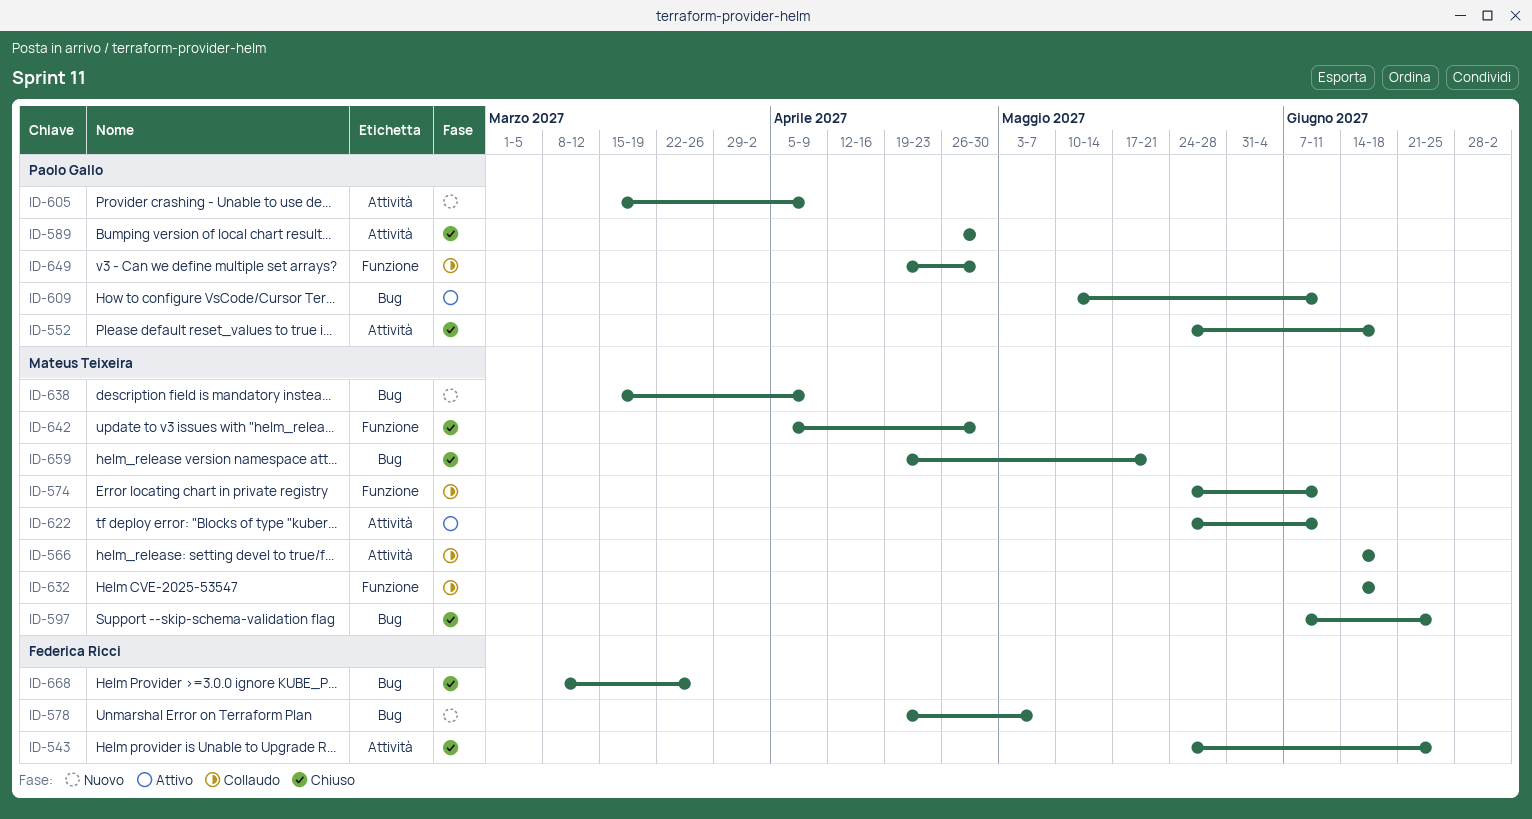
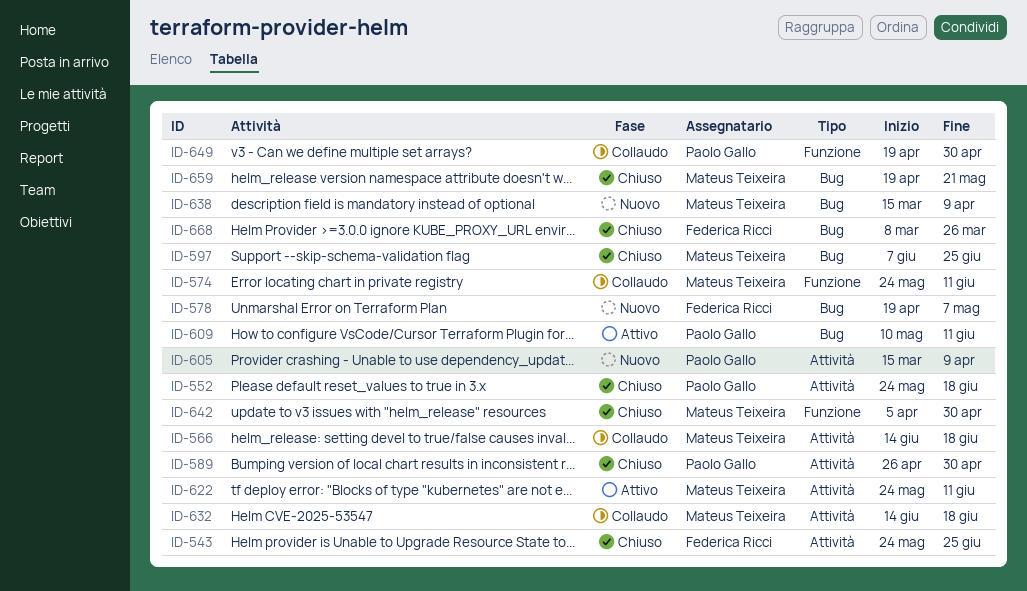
ID-632, label: Funzione -> Attività

